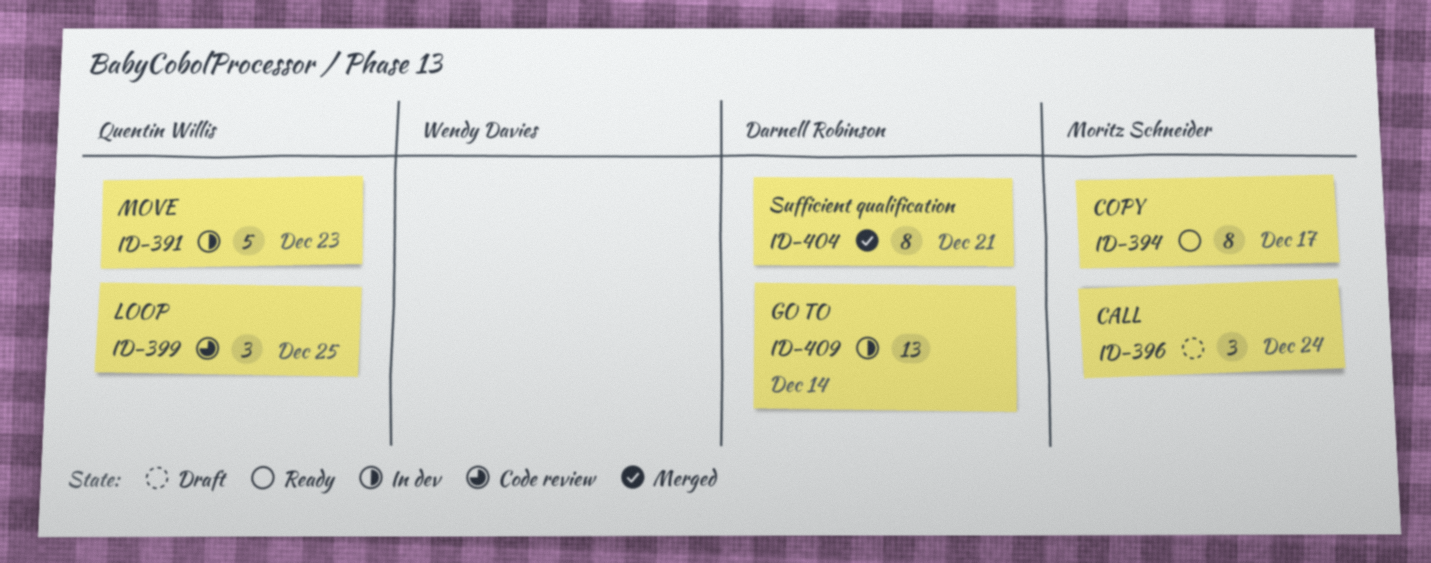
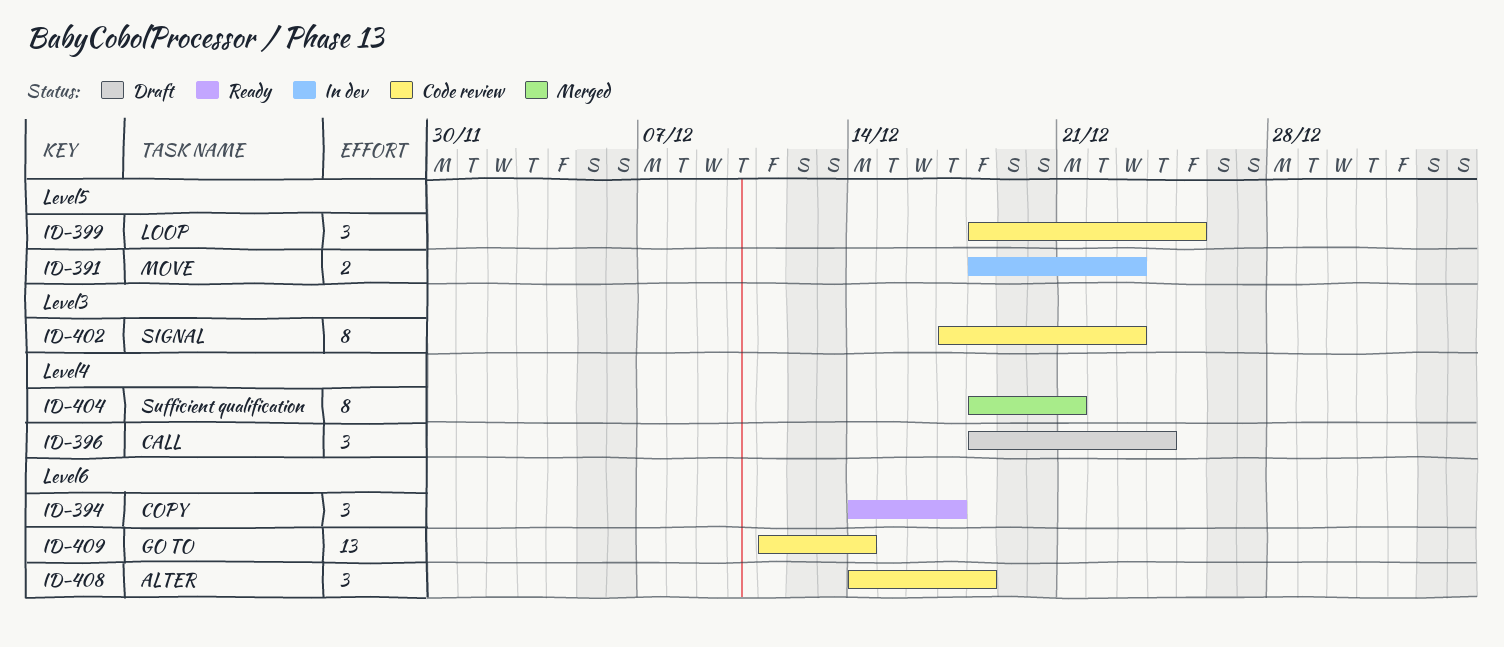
ID-391, estimate: 5 -> 2
ID-394, estimate: 8 -> 3
ID-402: none -> present
ID-408: none -> present
ID-409, status: In dev -> Code review

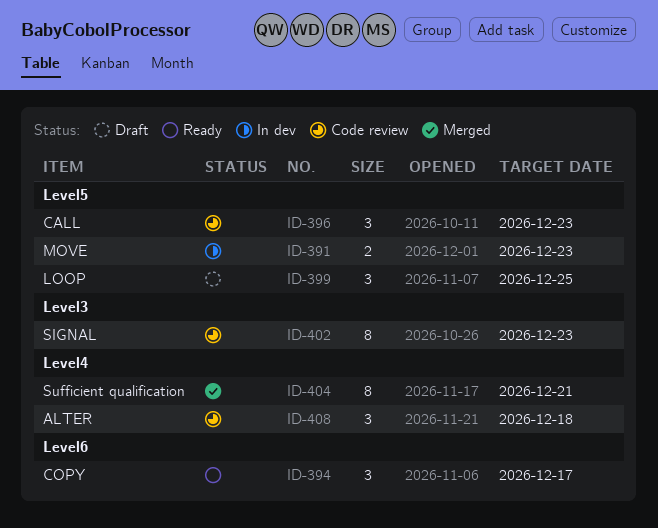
ID-396, status: Draft -> Code review
ID-396, label: Level4 -> Level5
ID-396, due: Dec 24 -> Dec 23
ID-399, status: Code review -> Draft
ID-408, label: Level6 -> Level4
ID-409: present -> none

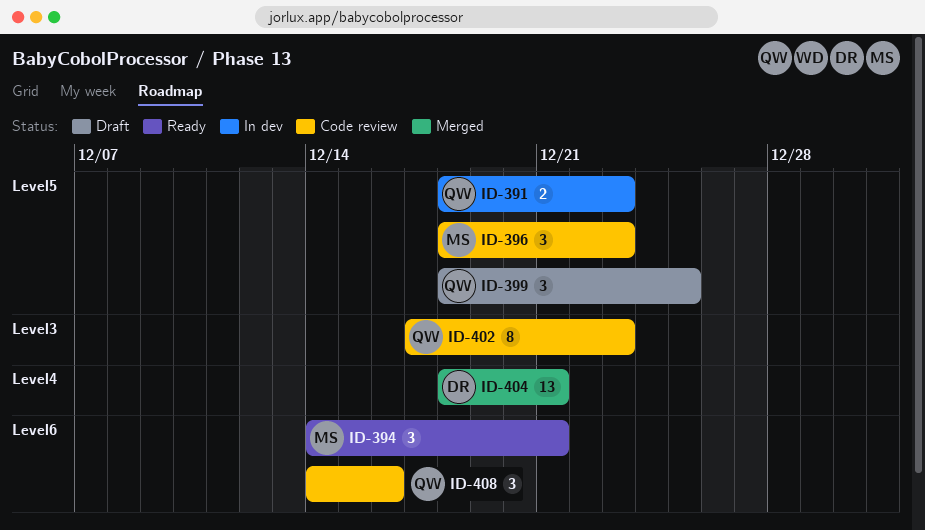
ID-394, due: Dec 17 -> Dec 21
ID-404, estimate: 8 -> 13
ID-408, label: Level4 -> Level6
ID-408, due: Dec 18 -> Dec 16

